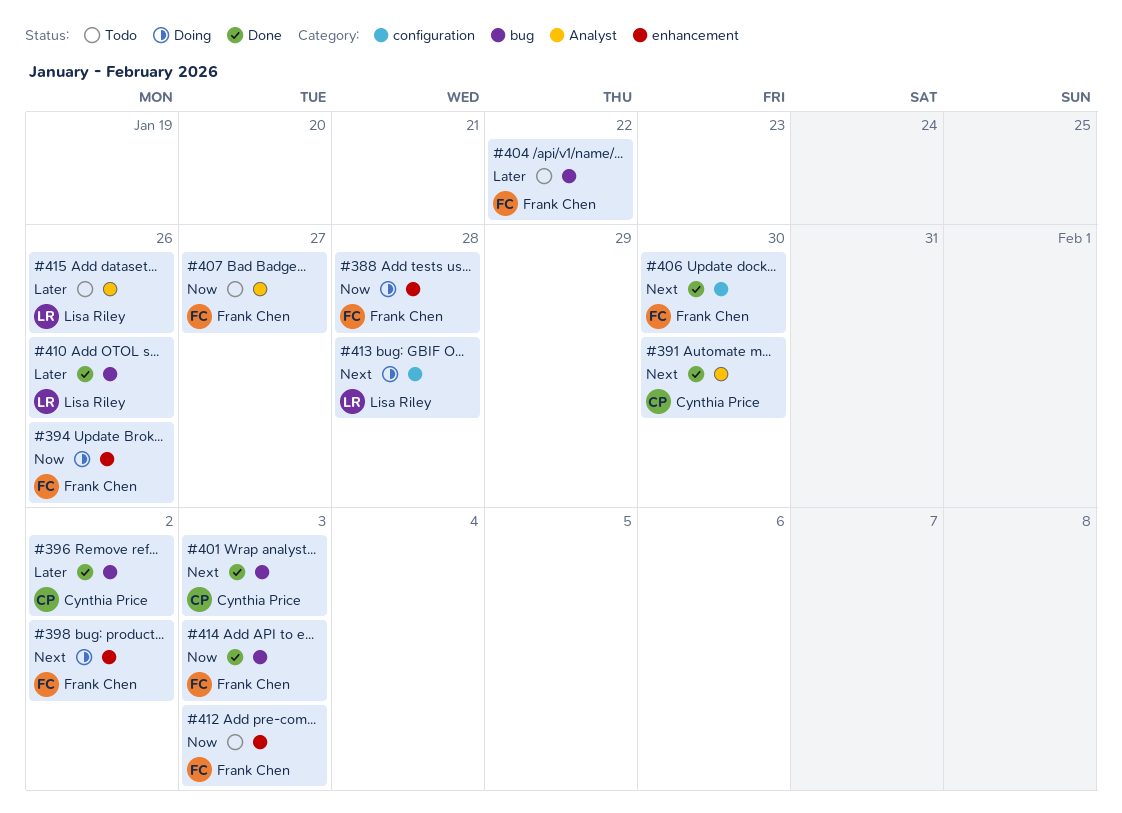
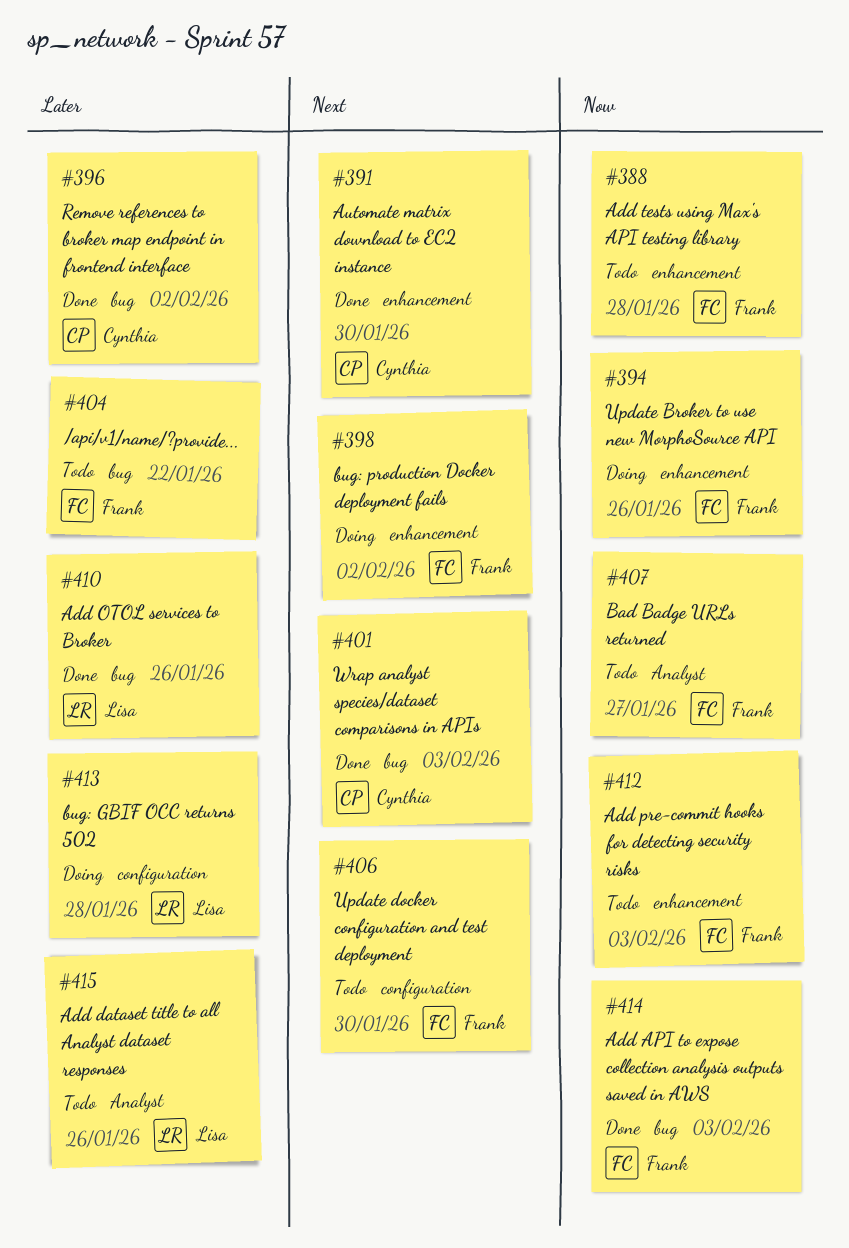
#388, status: Doing -> Todo
#391, label: Analyst -> enhancement
#406, status: Done -> Todo
#413, priority: Next -> Later

